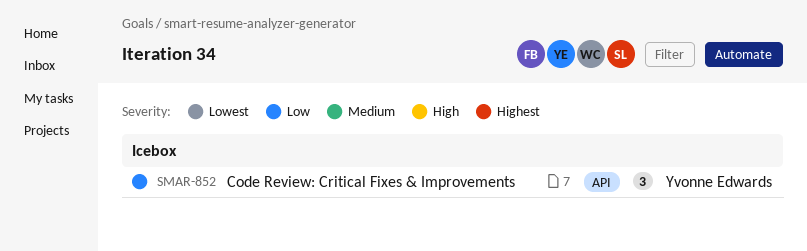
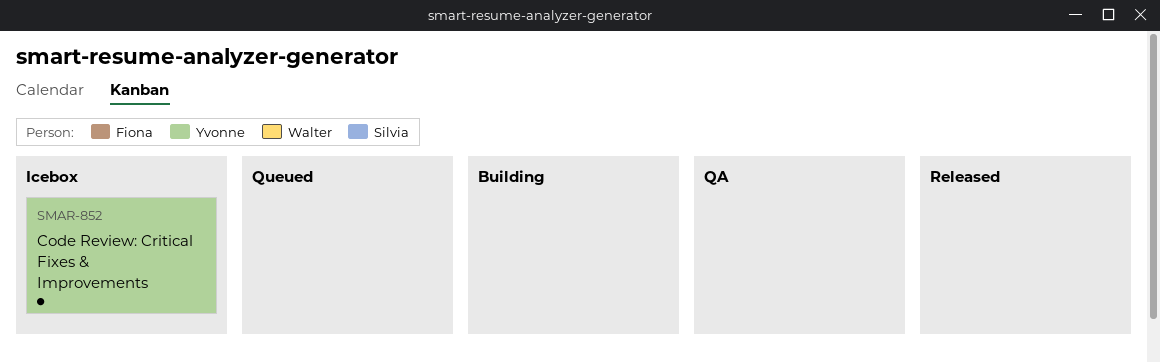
SMAR-852, estimate: 3 -> 1

